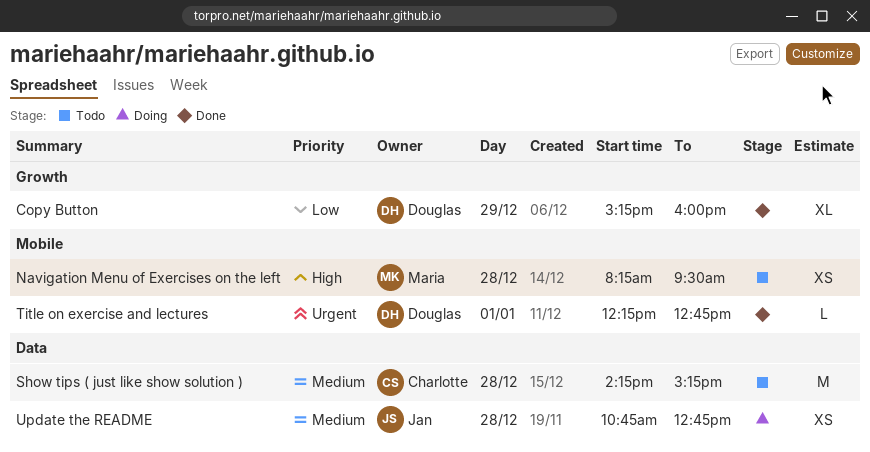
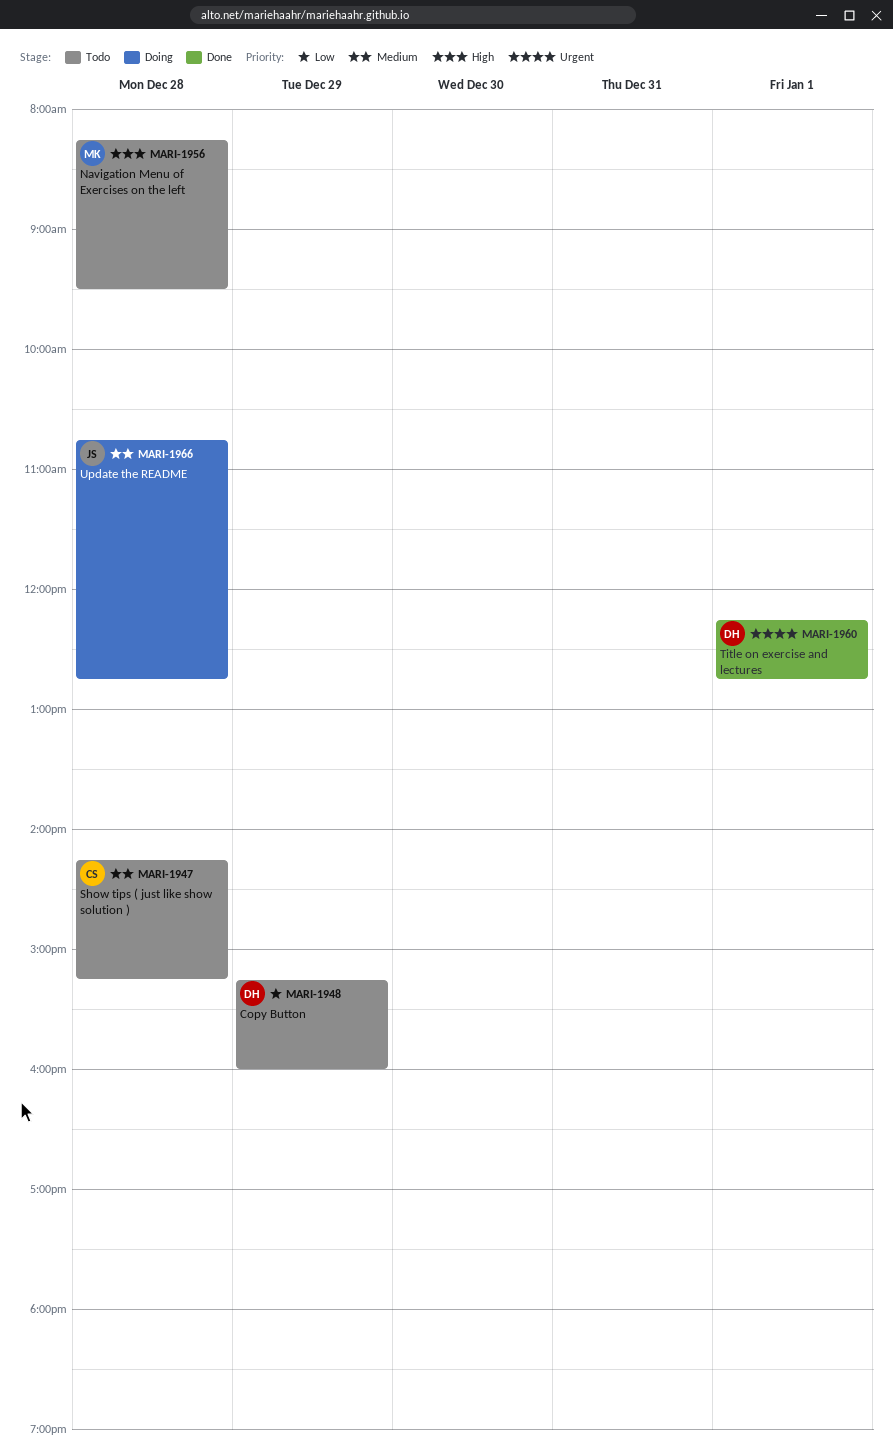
Copy Button, status: Done -> Todo

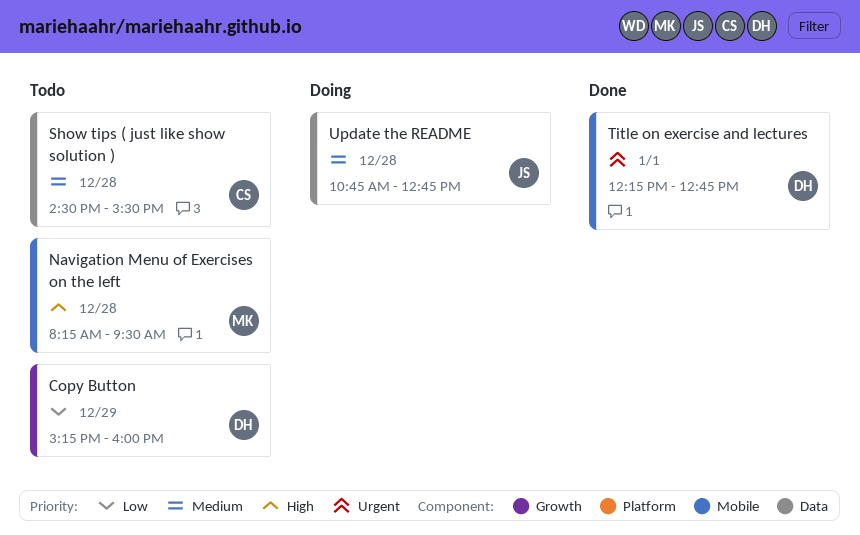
Show tips ( just like show solution ), begins: 14:15 -> 14:30
Show tips ( just like show solution ), ends: 15:15 -> 15:30

